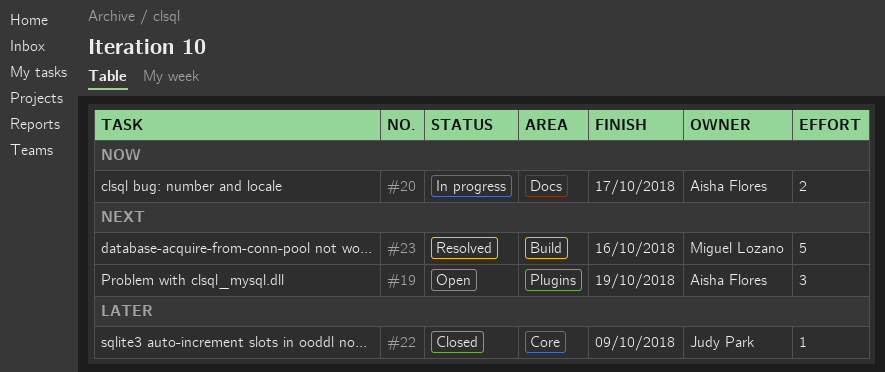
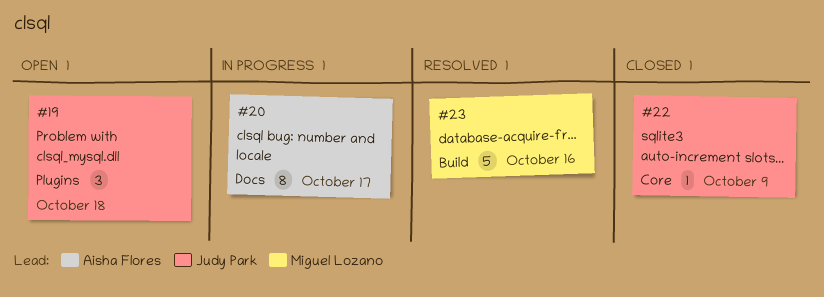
#19, owner: Aisha Flores -> Judy Park
#19, due: Oct 19 -> Oct 18
#20, estimate: 2 -> 8

